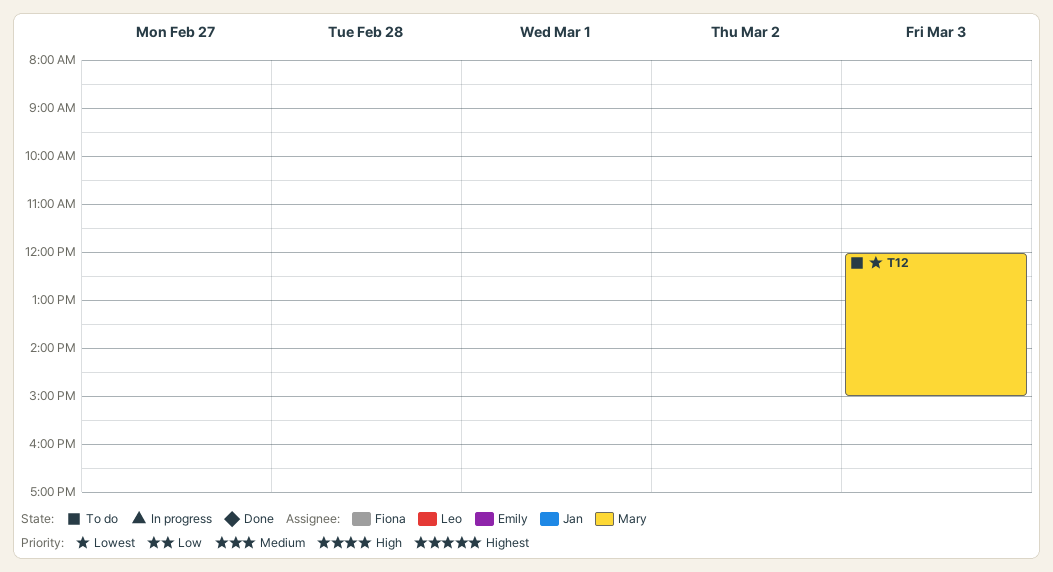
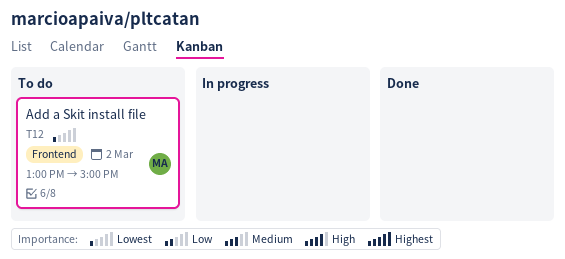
T12, day: Mar 3 -> Mar 2
T12, begins: 12:00 -> 13:00

